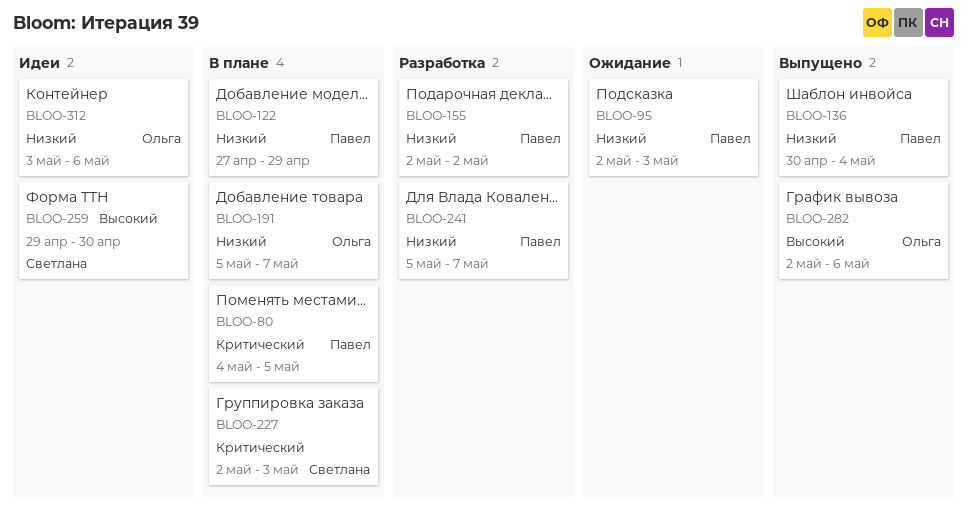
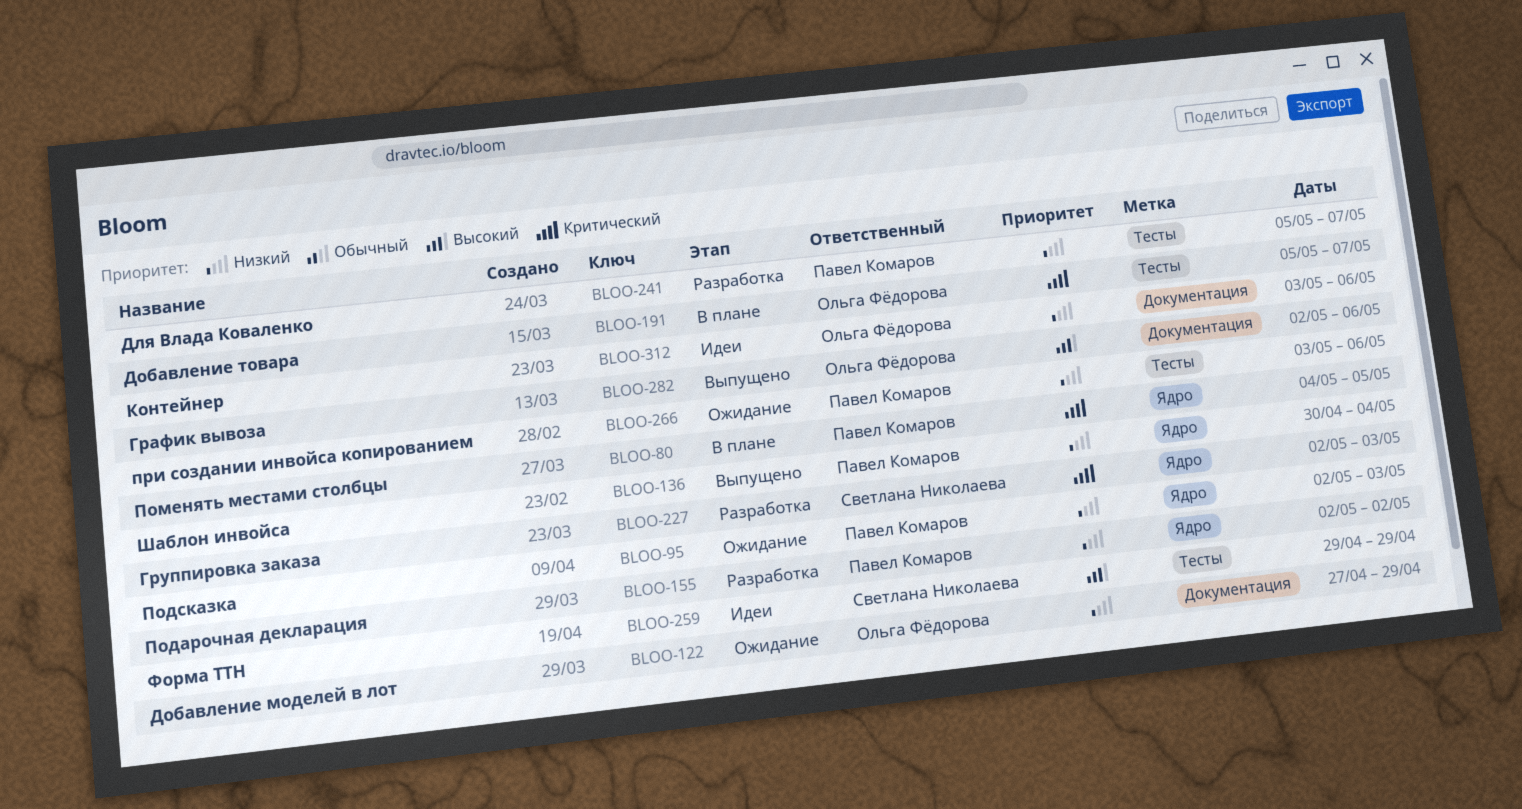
BLOO-122, status: В плане -> Ожидание
BLOO-122, owner: Павел Комаров -> Ольга Фёдорова
BLOO-191, priority: Низкий -> Критический
BLOO-227, status: В плане -> Разработка
BLOO-259, due: Apr 30 -> Apr 29
BLOO-266: none -> present

